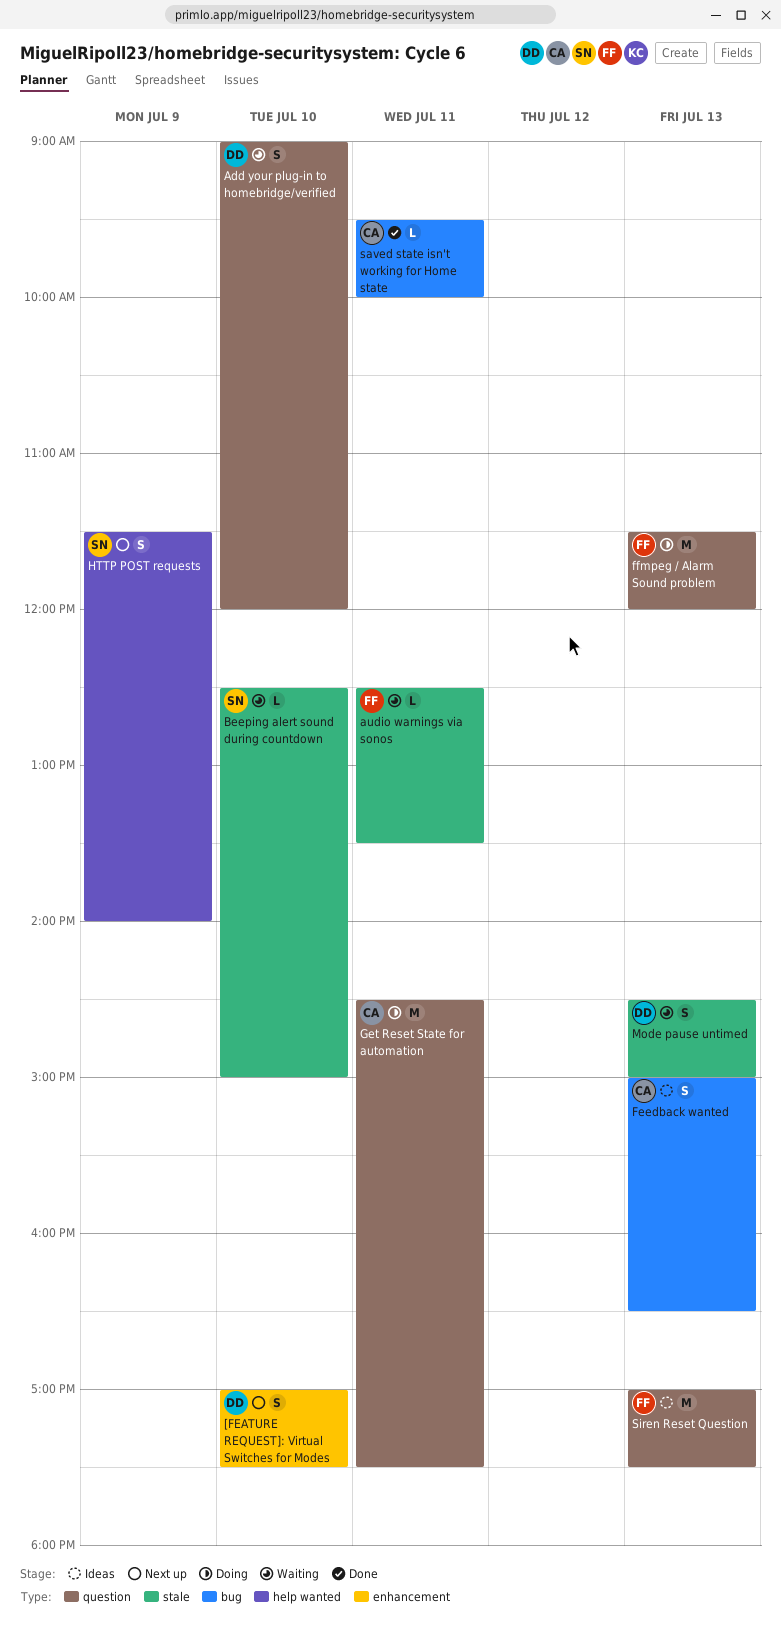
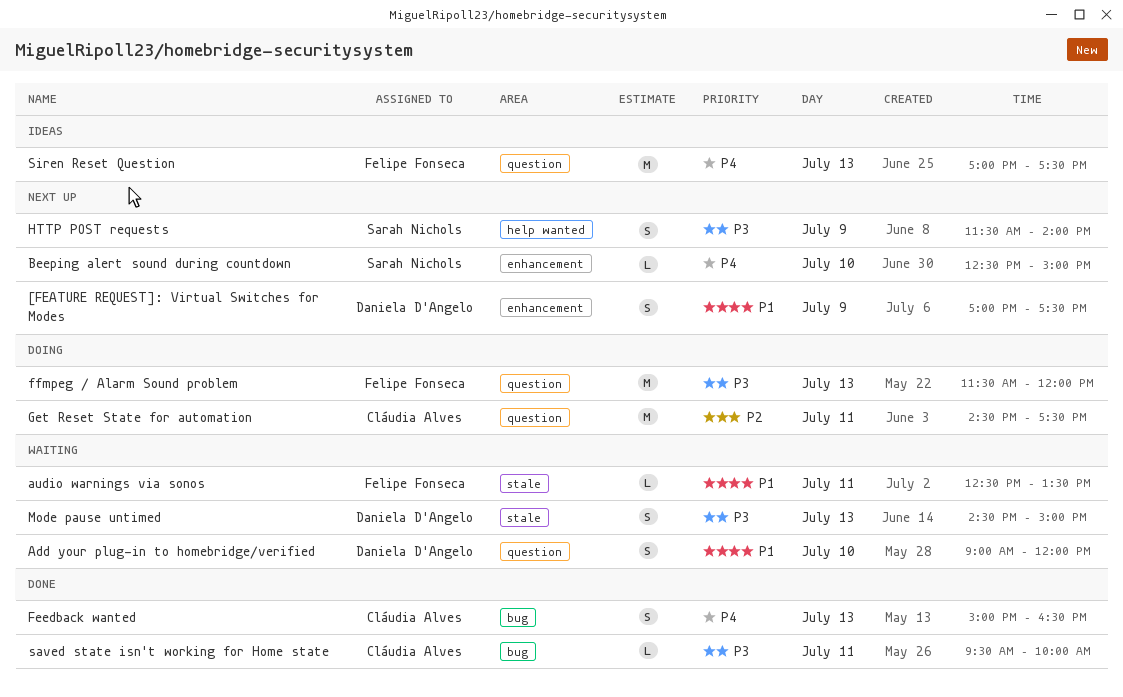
[FEATURE REQUEST]: Virtual Switches for Modes, day: Jul 10 -> Jul 9
Beeping alert sound during countdown, status: Waiting -> Next up
Beeping alert sound during countdown, label: stale -> enhancement
Feedback wanted, status: Ideas -> Done

